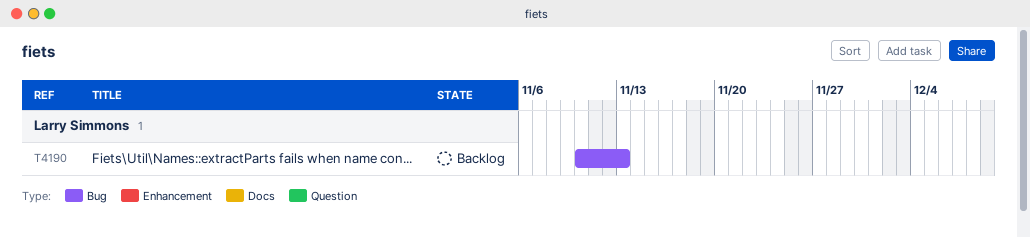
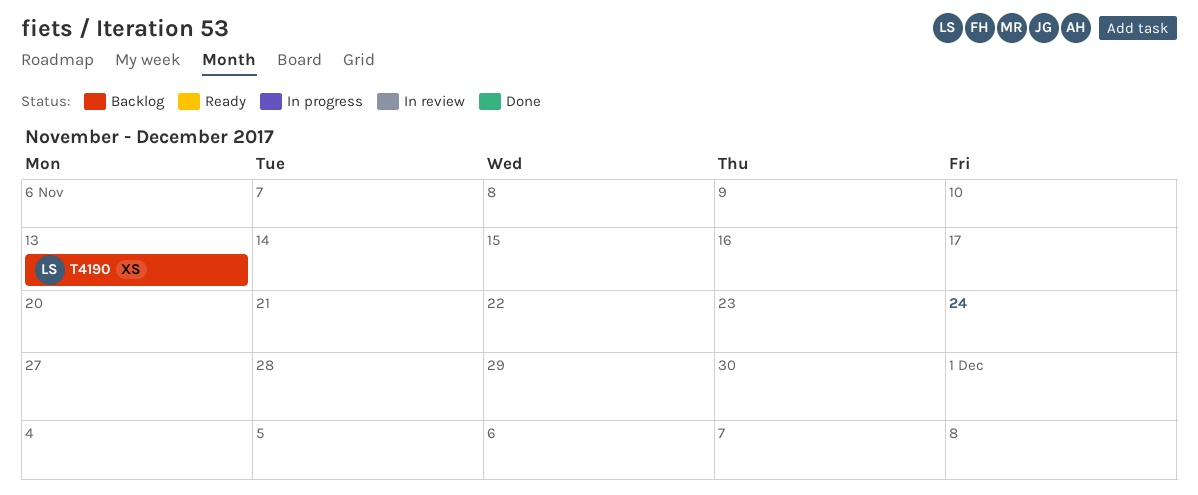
T4190, start: Nov 10 -> Nov 13

